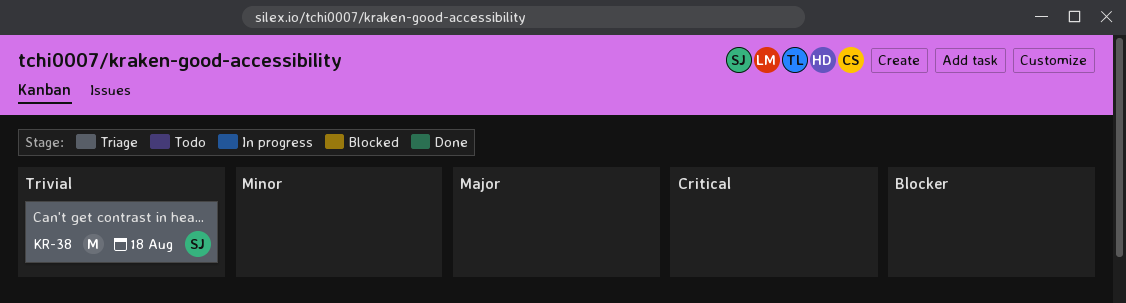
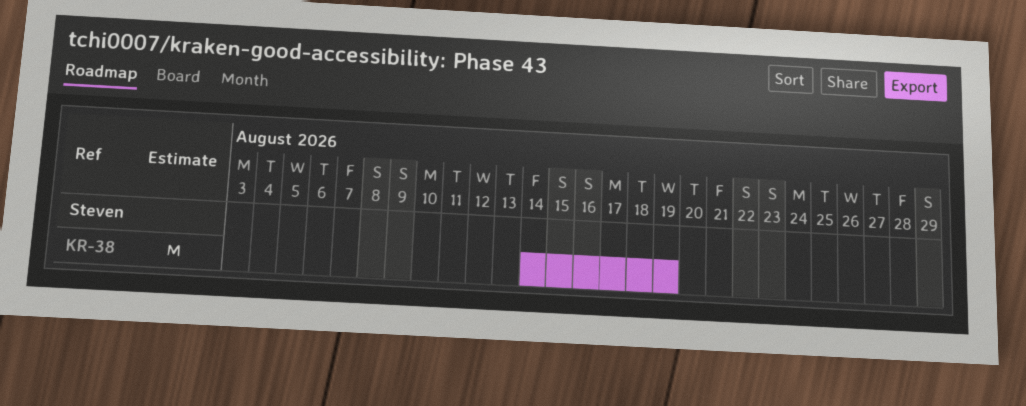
KR-38, due: Aug 18 -> Aug 19

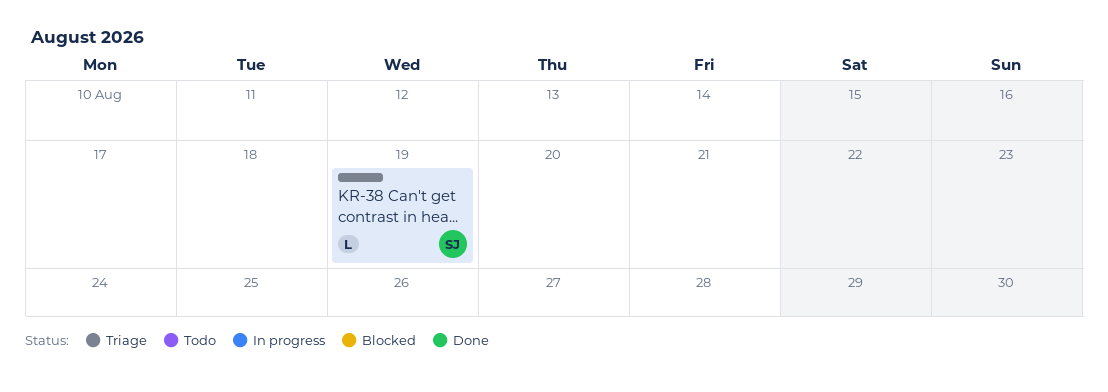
KR-38, estimate: M -> L

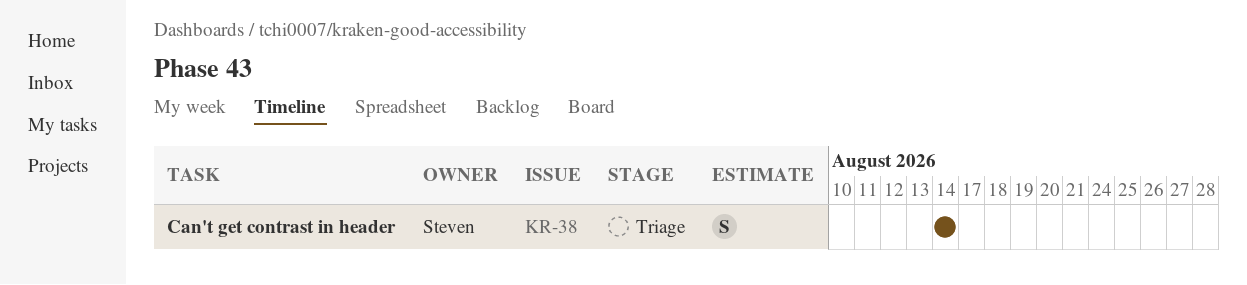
KR-38, estimate: L -> S
KR-38, due: Aug 19 -> Aug 14

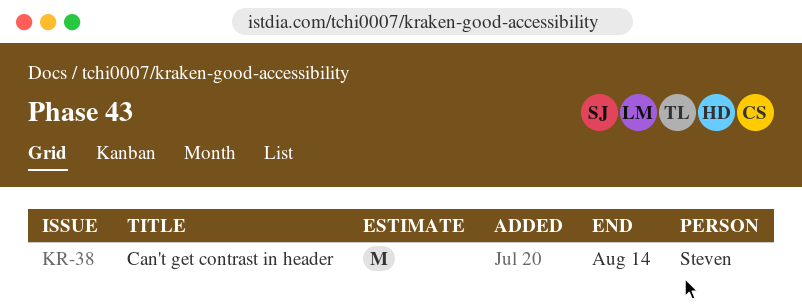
KR-38, estimate: S -> M

